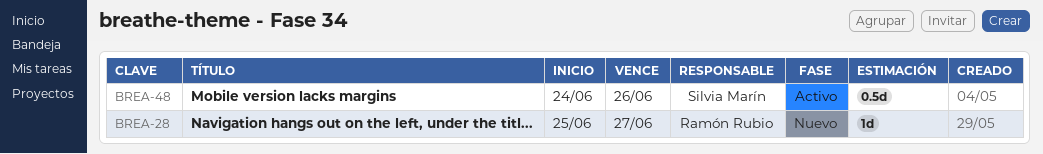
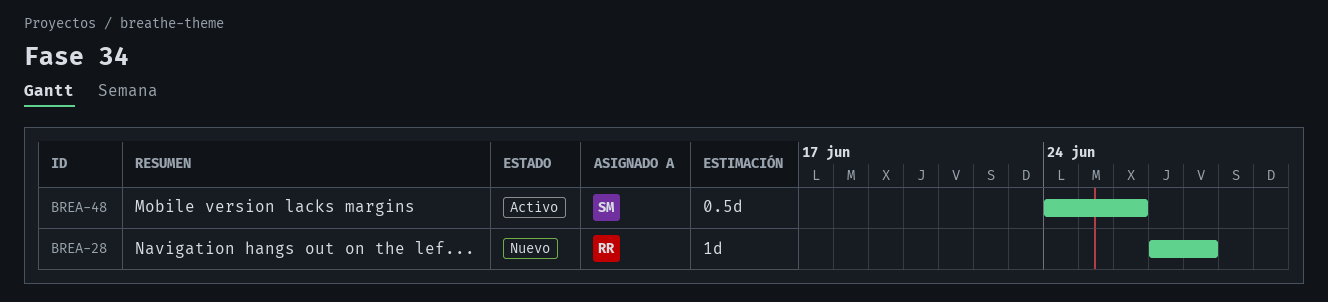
BREA-28, start: Jun 25 -> Jun 27
BREA-28, due: Jun 27 -> Jun 28

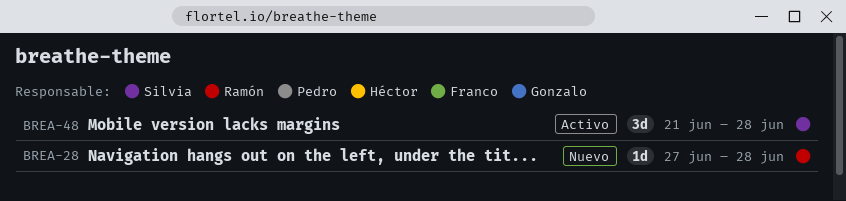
BREA-48, estimate: 0.5d -> 3d
BREA-48, start: Jun 24 -> Jun 21
BREA-48, due: Jun 26 -> Jun 28

